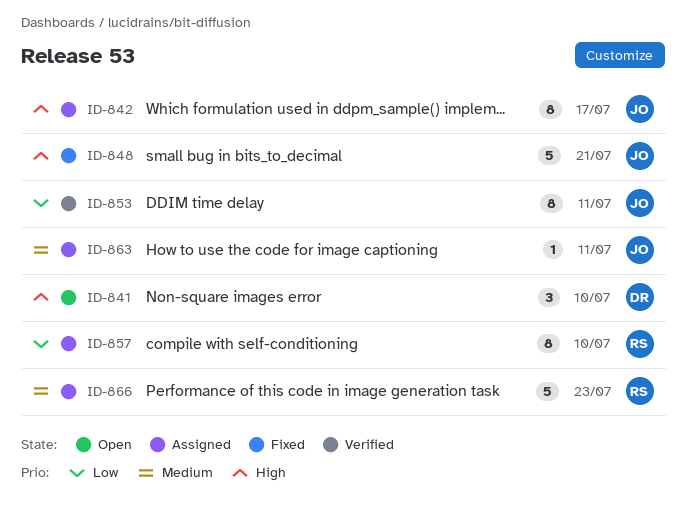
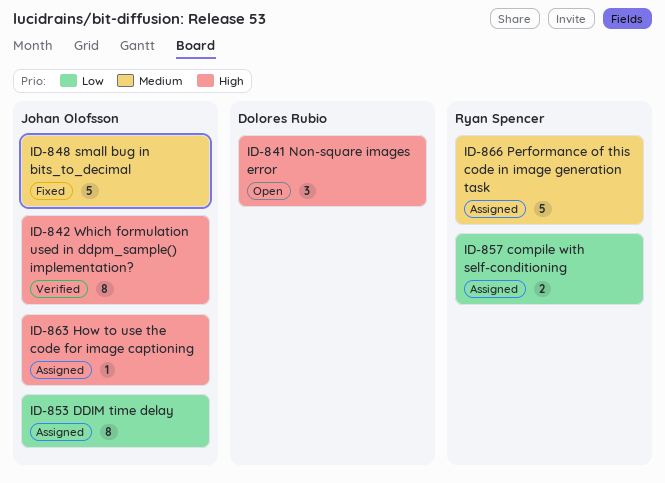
ID-842, status: Assigned -> Verified
ID-848, priority: High -> Medium
ID-853, status: Verified -> Assigned
ID-857, estimate: 8 -> 2
ID-863, priority: Medium -> High

